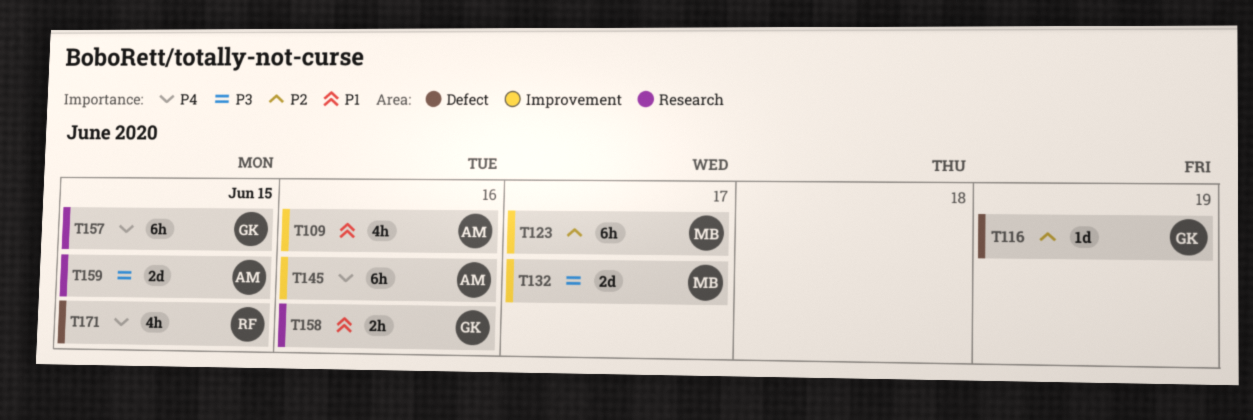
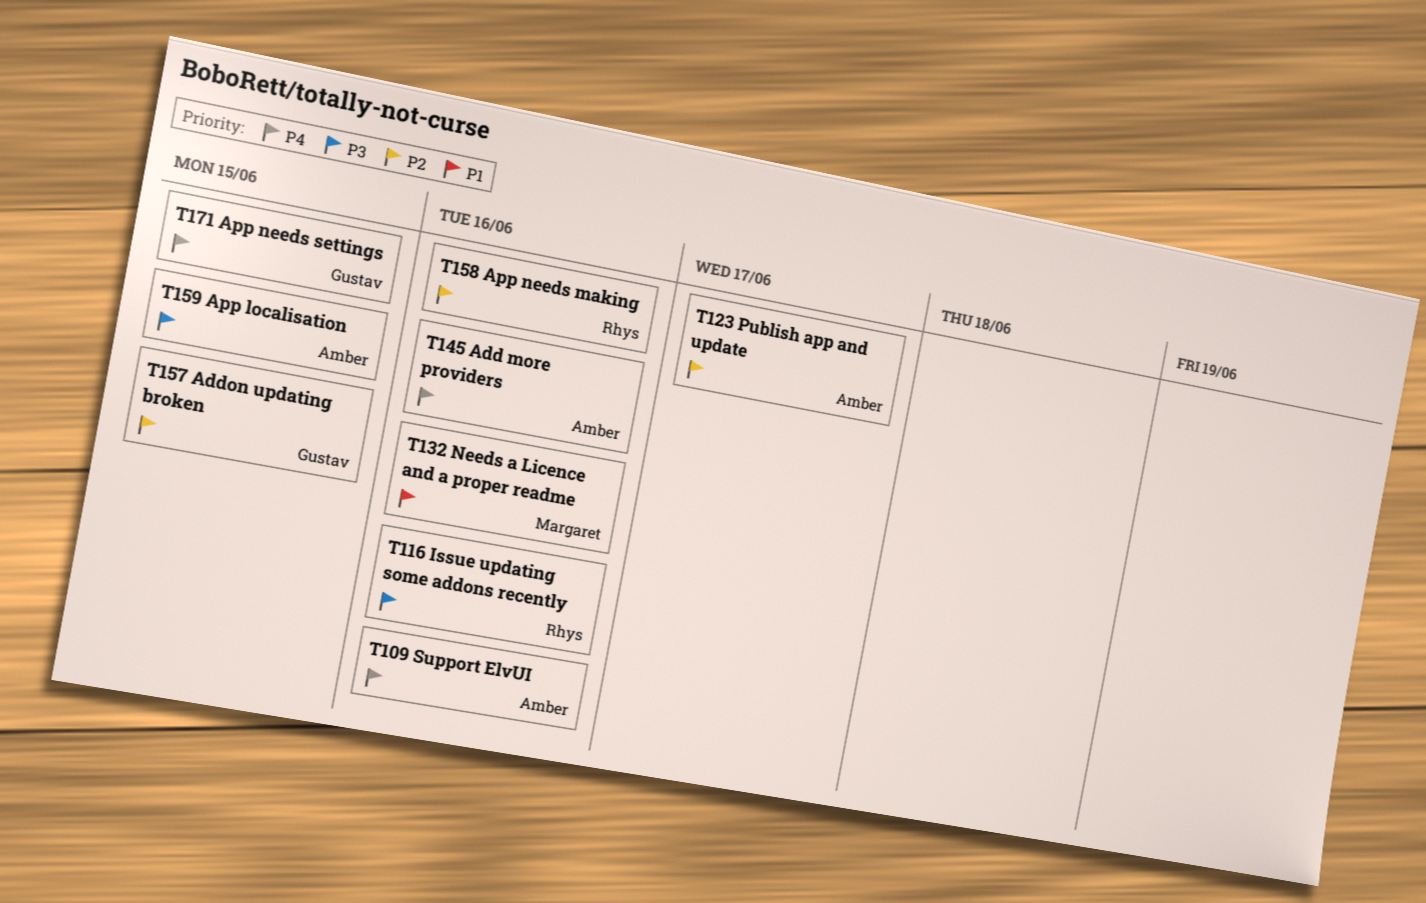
T109, priority: P1 -> P4
T116, owner: Gustav -> Rhys
T116, priority: P2 -> P3
T116, due: Jun 19 -> Jun 16
T123, owner: Margaret -> Amber
T132, priority: P3 -> P1
T132, due: Jun 17 -> Jun 16
T157, priority: P4 -> P2
T158, owner: Gustav -> Rhys
T158, priority: P1 -> P2
T171, owner: Rhys -> Gustav

